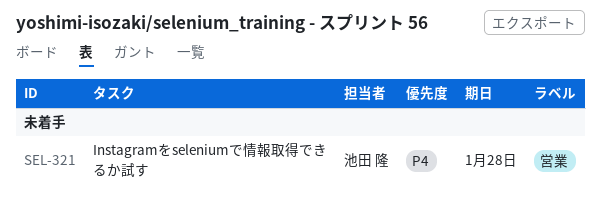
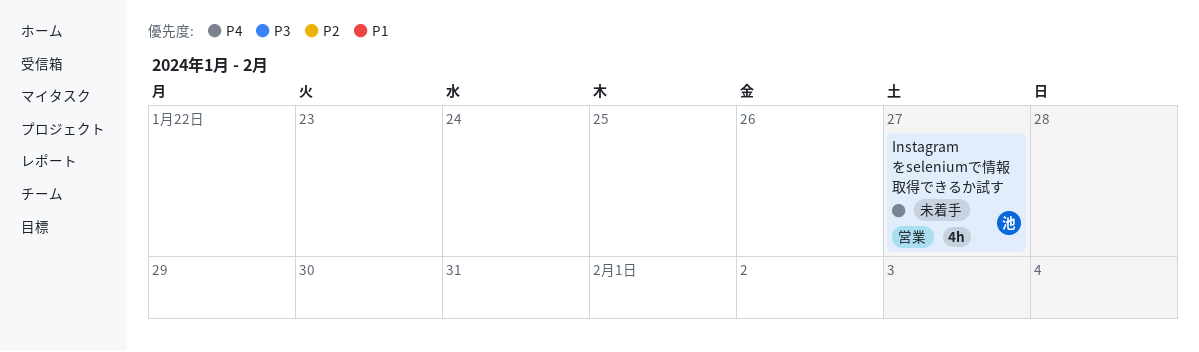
Instagramをseleniumで情報取得できるか試す, due: Jan 28 -> Jan 27

